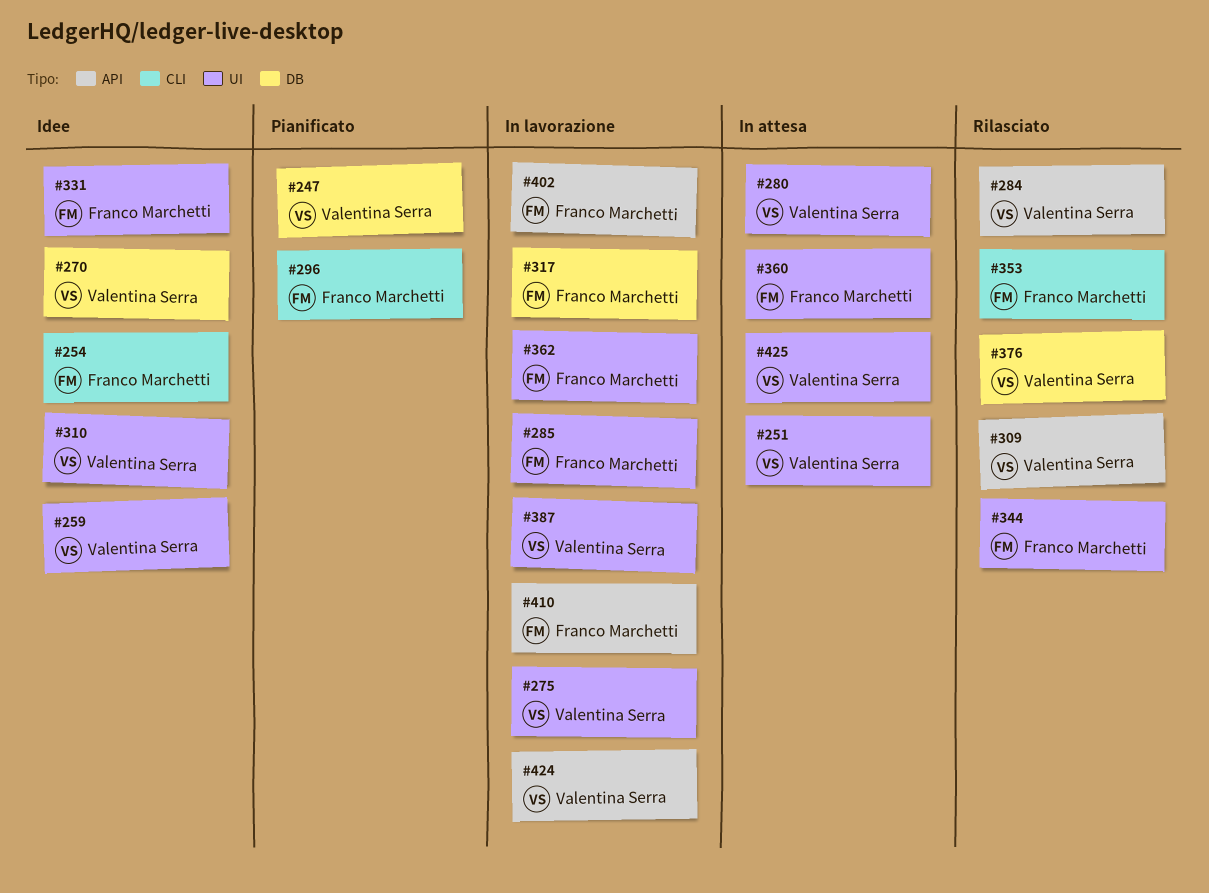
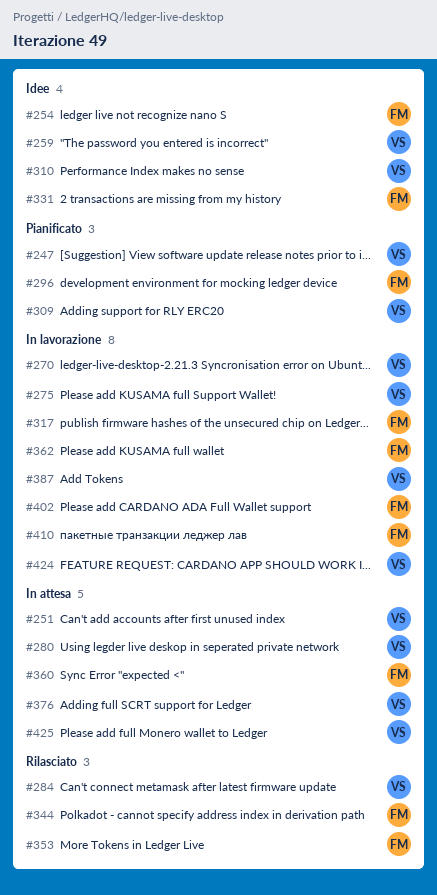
#270, status: Idee -> In lavorazione
#285: present -> none
#309, status: Rilasciato -> Pianificato
#376, status: Rilasciato -> In attesa

